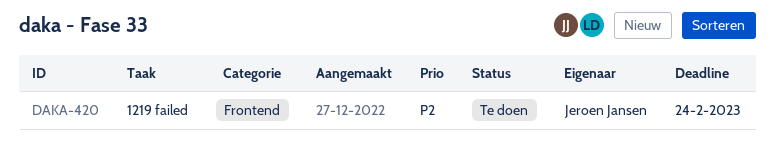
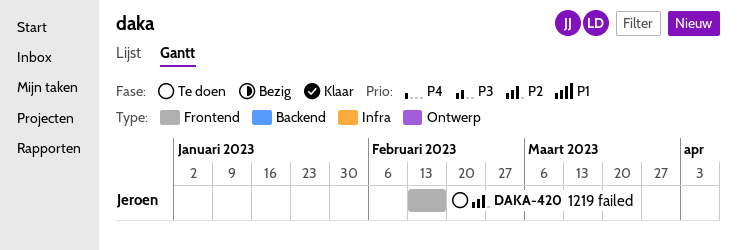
DAKA-420, due: Feb 24 -> Feb 17

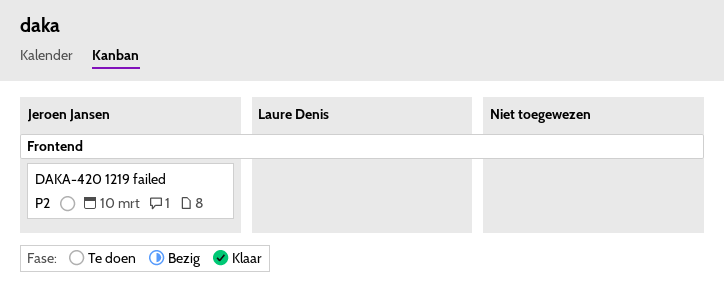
DAKA-420, due: Feb 17 -> Mar 10

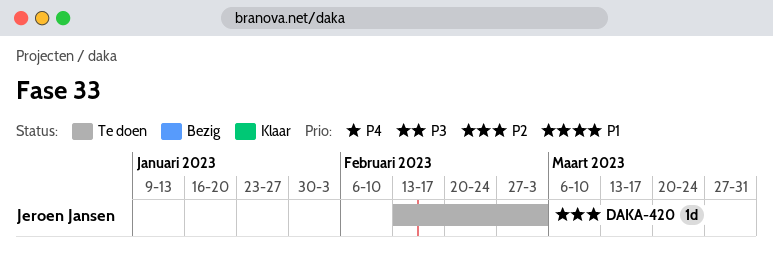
DAKA-420, due: Mar 10 -> Mar 3

